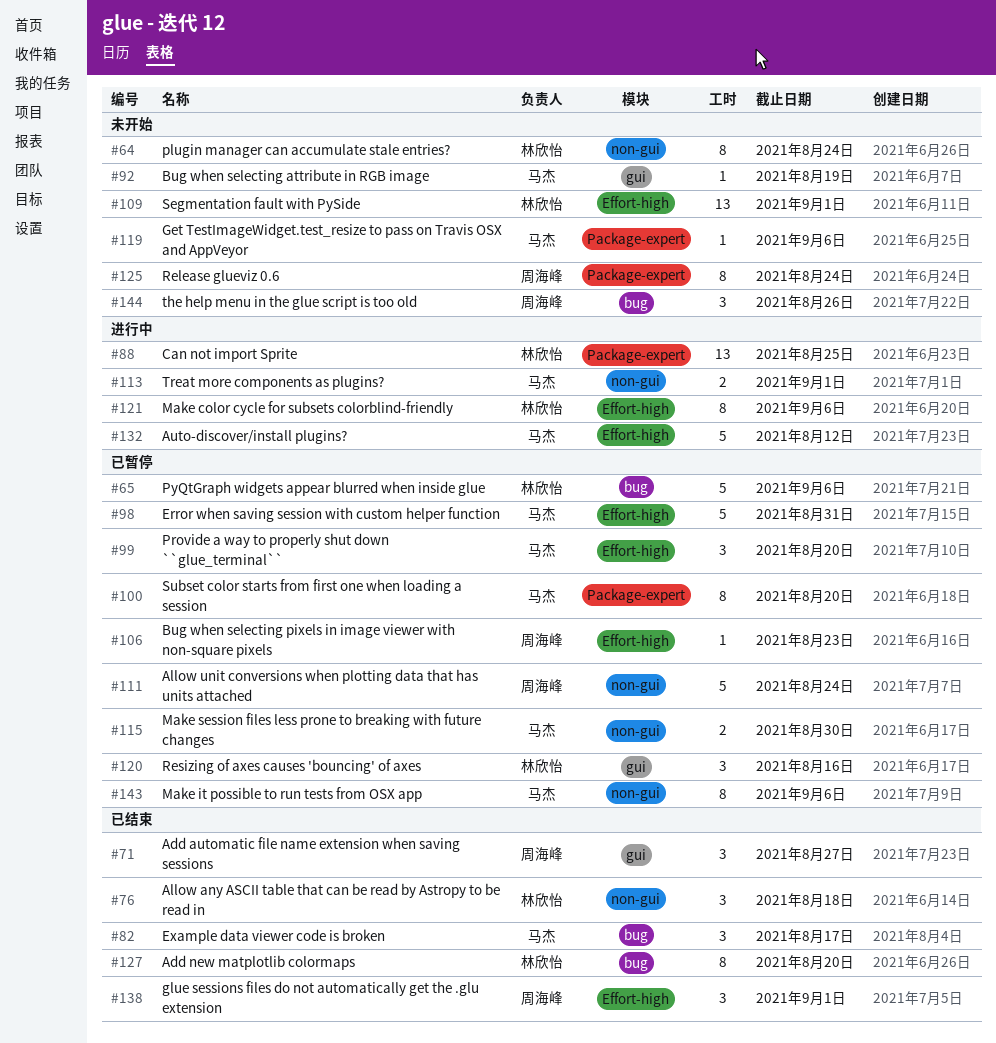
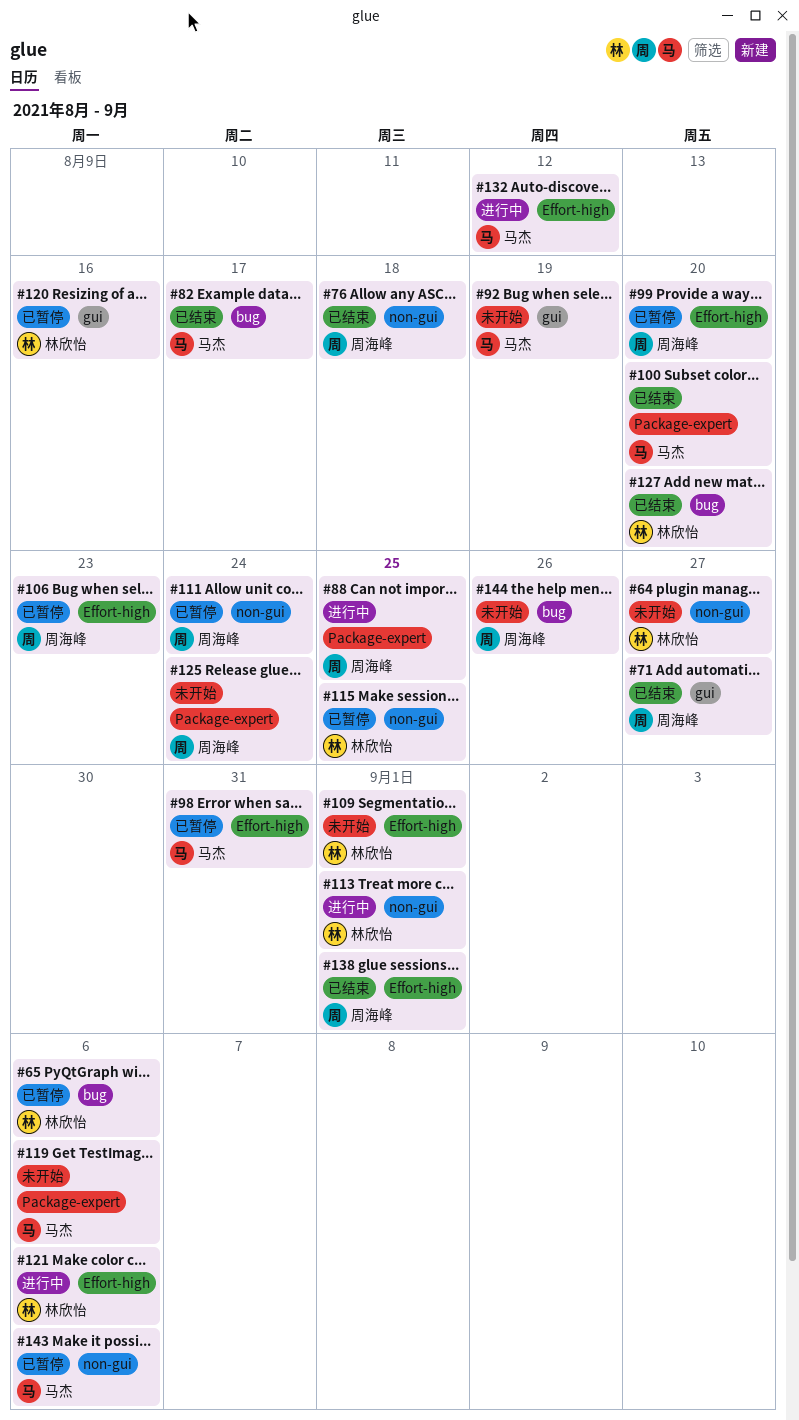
#64, due: Aug 24 -> Aug 27
#76, owner: 林欣怡 -> 周海峰
#88, owner: 林欣怡 -> 周海峰
#99, owner: 马杰 -> 周海峰
#100, status: 已暂停 -> 已结束
#113, owner: 马杰 -> 林欣怡
#115, owner: 马杰 -> 林欣怡
#115, due: Aug 30 -> Aug 25

